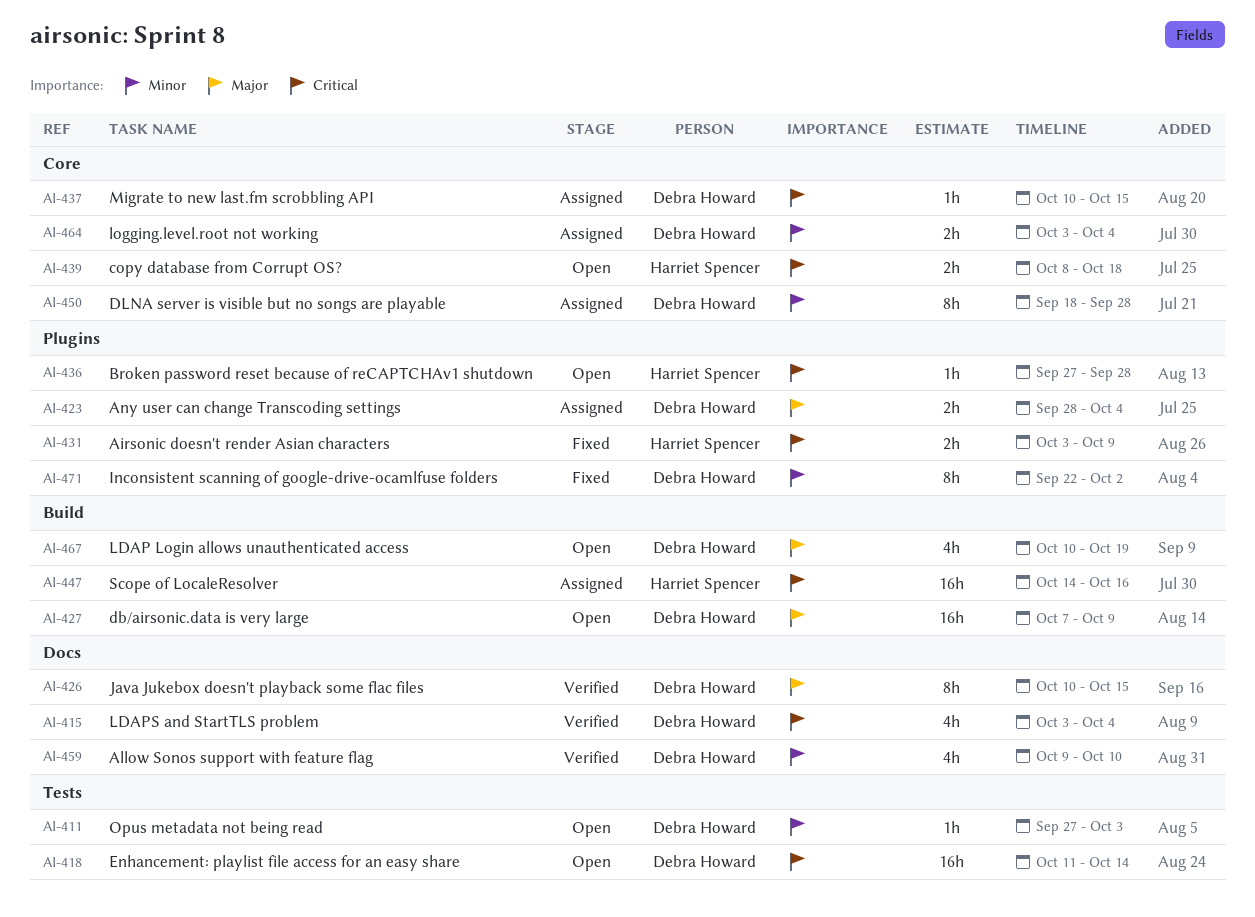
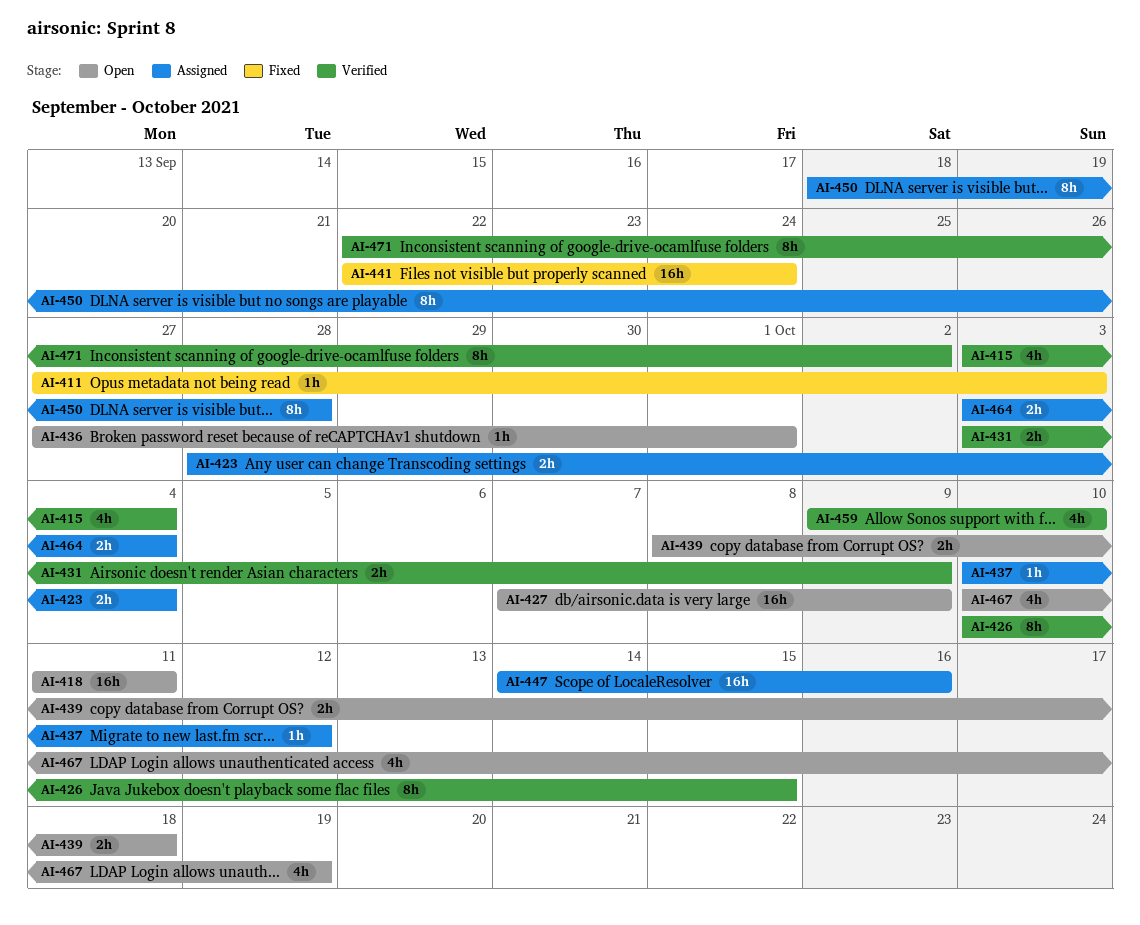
AI-411, status: Open -> Fixed
AI-418, due: Oct 14 -> Oct 11
AI-431, status: Fixed -> Verified
AI-436, due: Sep 28 -> Oct 1
AI-437, due: Oct 15 -> Oct 12
AI-441: none -> present
AI-471, status: Fixed -> Verified

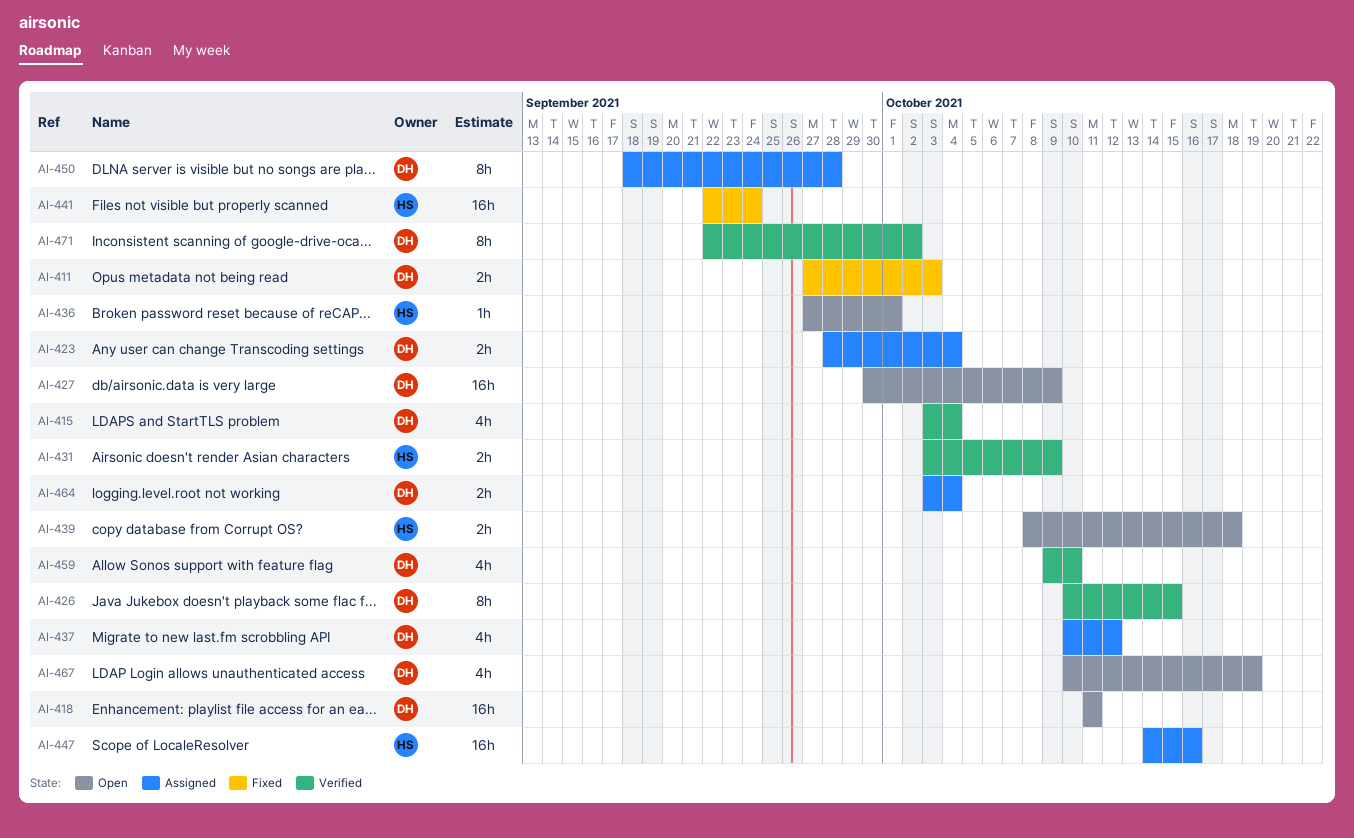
AI-411, estimate: 1h -> 2h
AI-427, start: Oct 7 -> Sep 30
AI-437, estimate: 1h -> 4h

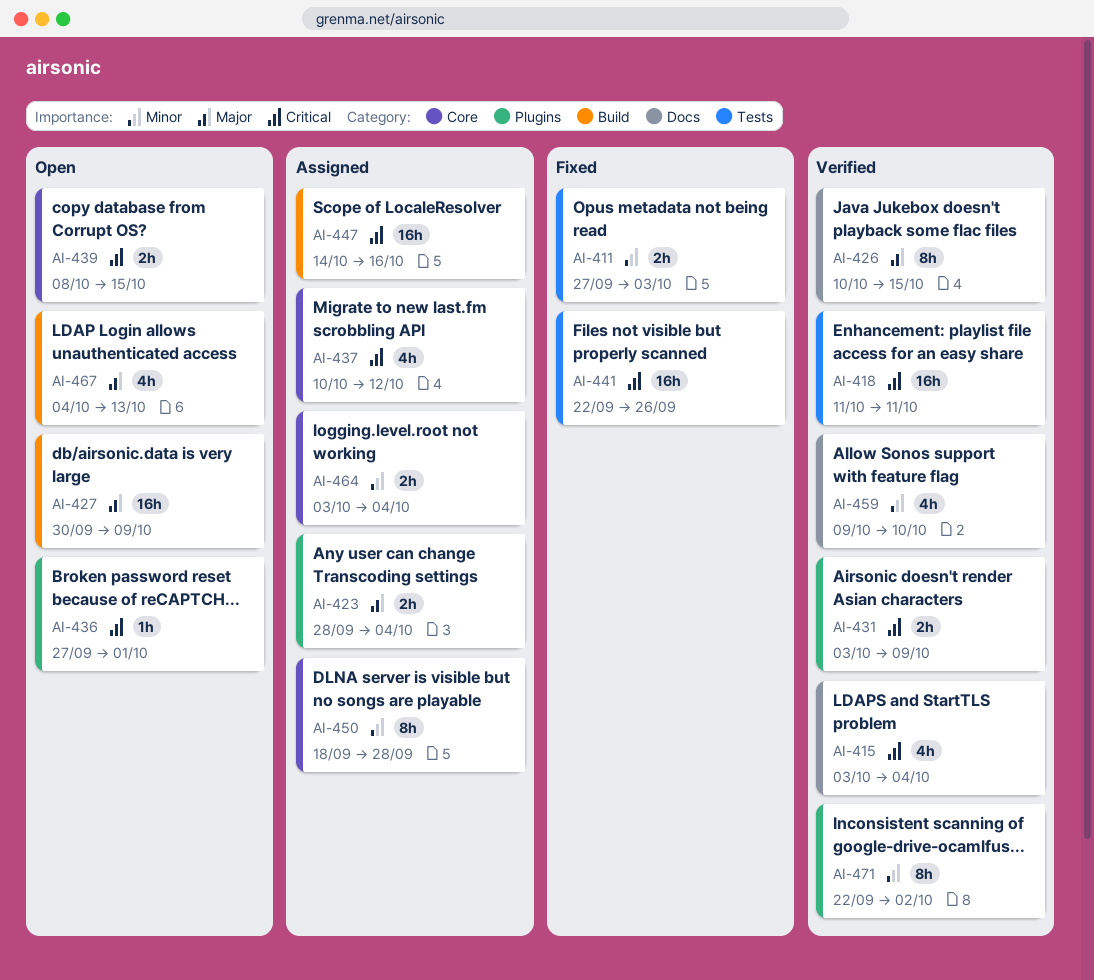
AI-418, status: Open -> Verified
AI-439, due: Oct 18 -> Oct 15
AI-441, due: Sep 24 -> Sep 26
AI-467, start: Oct 10 -> Oct 4
AI-467, due: Oct 19 -> Oct 13

